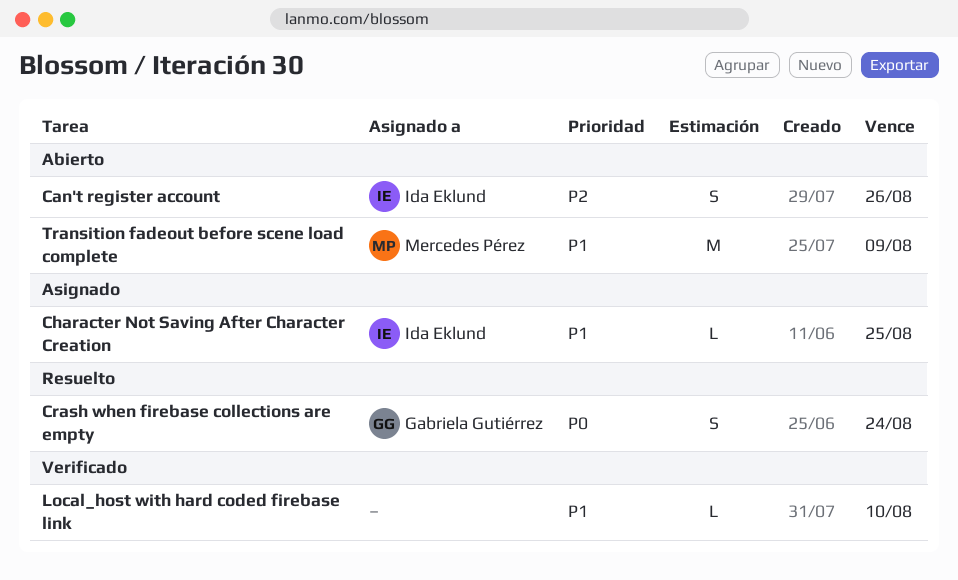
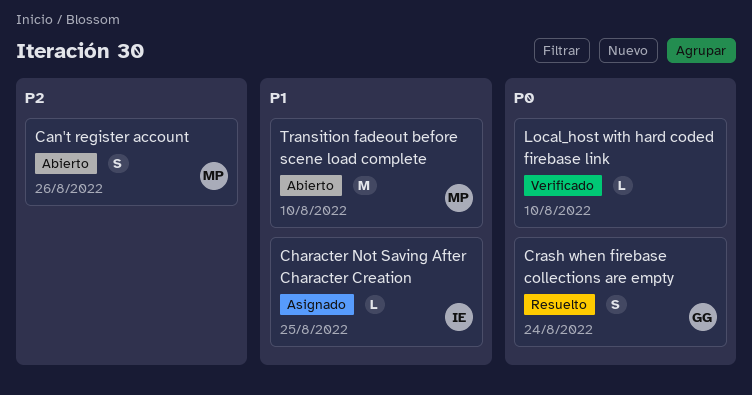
Can't register account, owner: Ida Eklund -> Mercedes Pérez
Local_host with hard coded firebase link, priority: P1 -> P0
Transition fadeout before scene load complete, due: Aug 9 -> Aug 10

